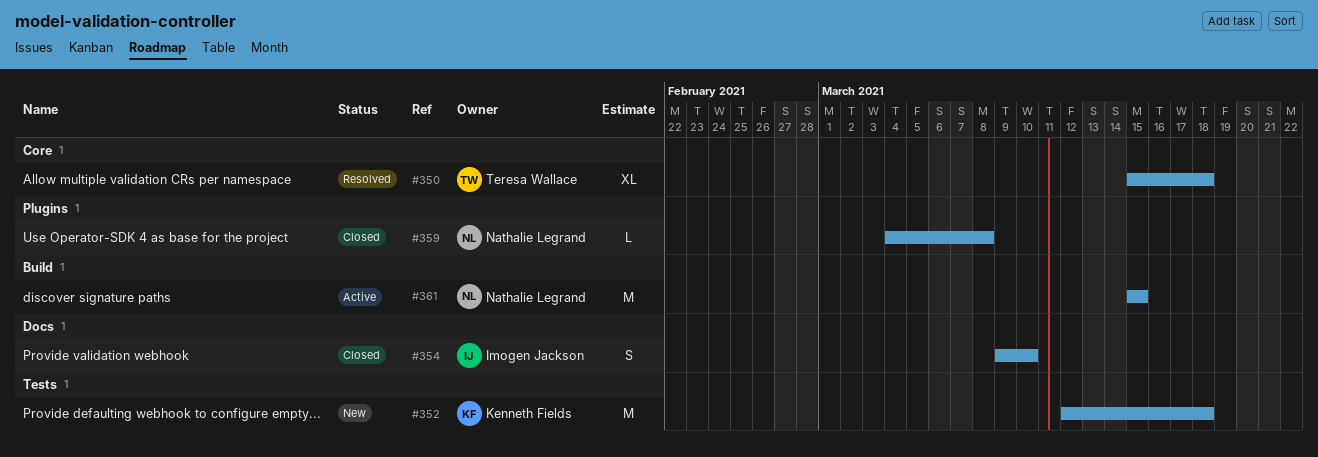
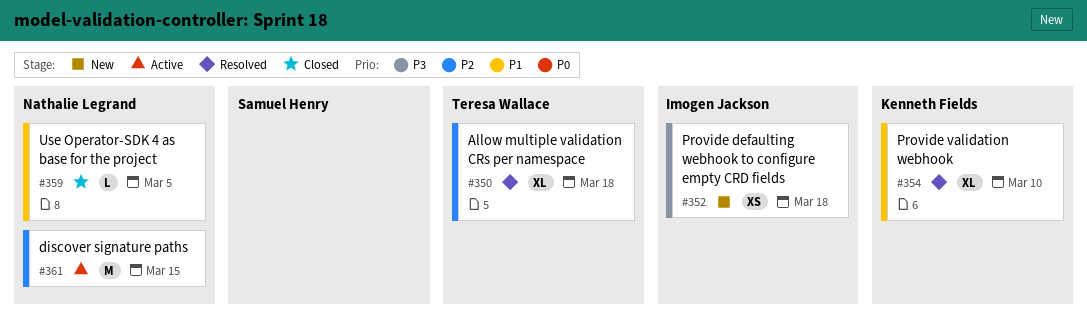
#352, owner: Kenneth Fields -> Imogen Jackson
#352, estimate: M -> XS
#354, status: Closed -> Resolved
#354, owner: Imogen Jackson -> Kenneth Fields
#354, estimate: S -> XL
#359, due: Mar 8 -> Mar 5

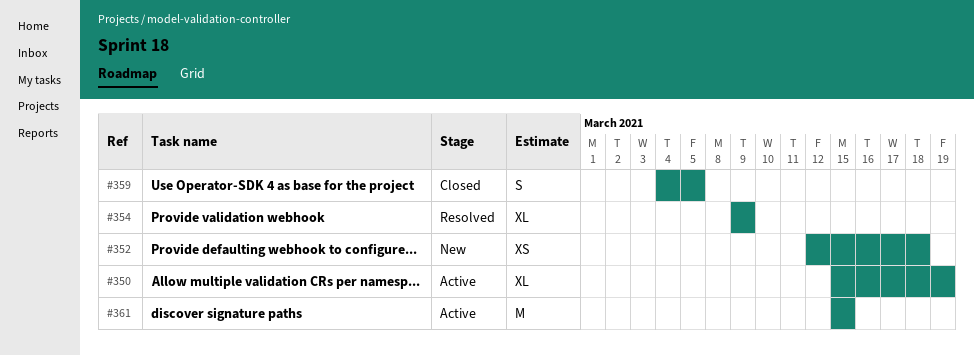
#350, status: Resolved -> Active
#350, due: Mar 18 -> Mar 19
#354, due: Mar 10 -> Mar 9
#359, estimate: L -> S

